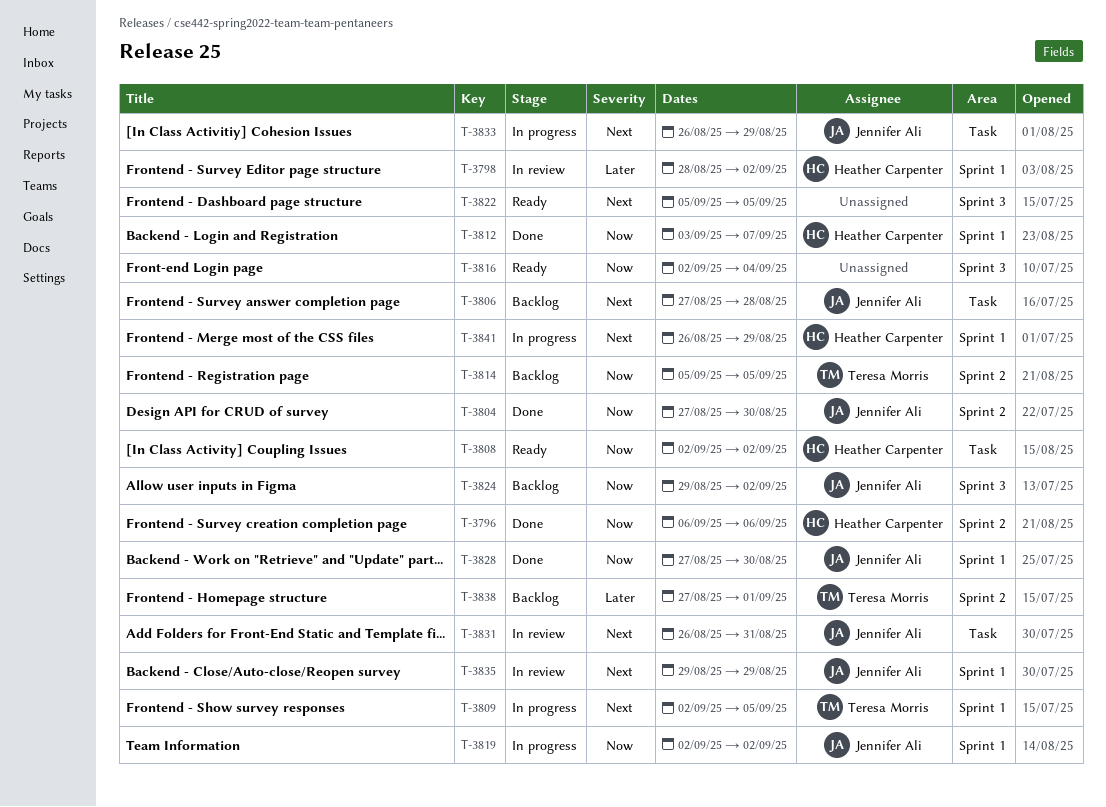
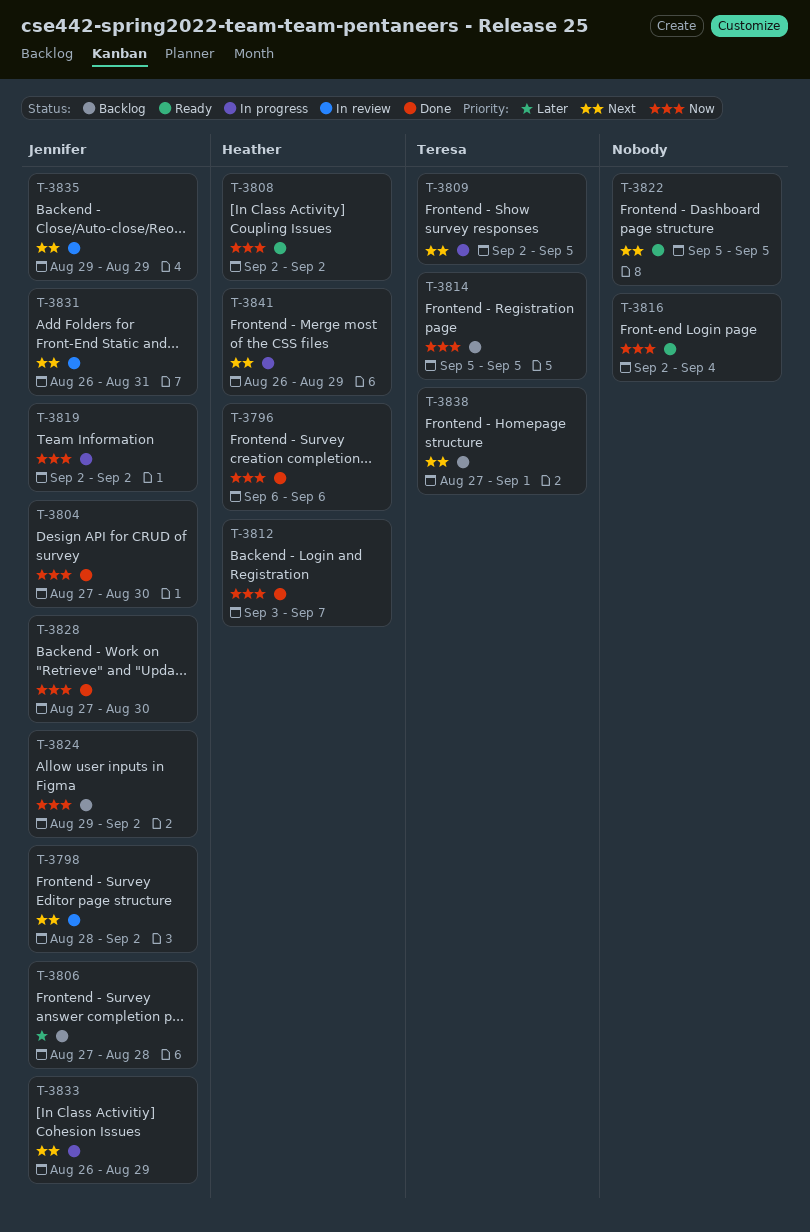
T-3798, owner: Heather Carpenter -> Jennifer Ali
T-3798, priority: Later -> Next
T-3806, priority: Next -> Later
T-3838, priority: Later -> Next

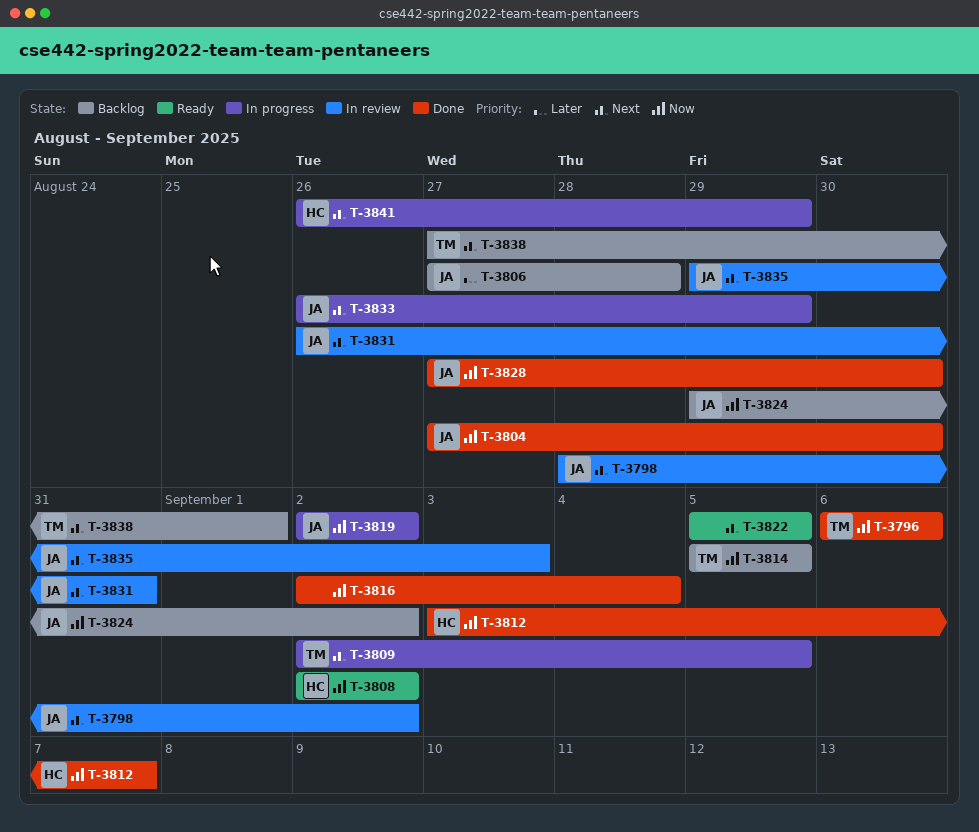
T-3796, owner: Heather -> Teresa
T-3816, status: Ready -> Done
T-3835, due: Aug 29 -> Sep 3

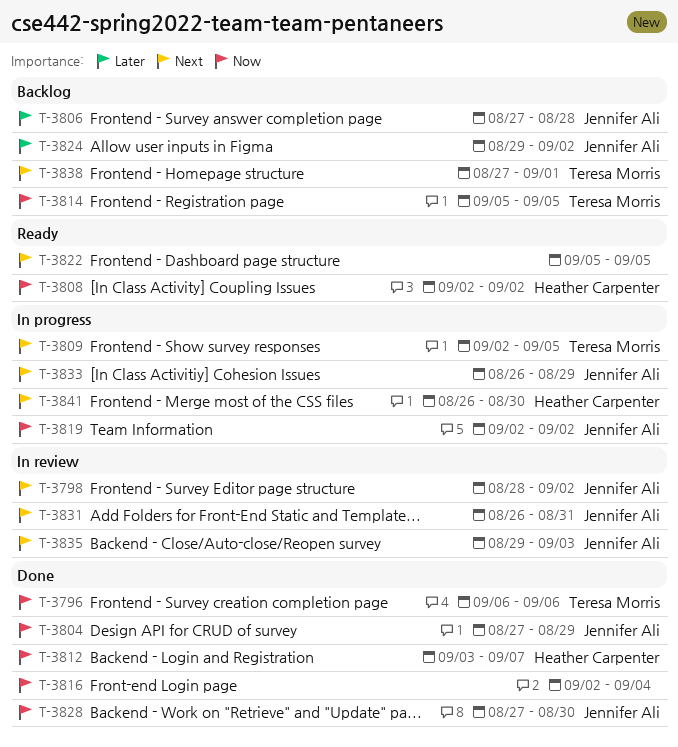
T-3804, due: Aug 30 -> Aug 29
T-3824, priority: Now -> Later
T-3841, due: Aug 29 -> Aug 30

